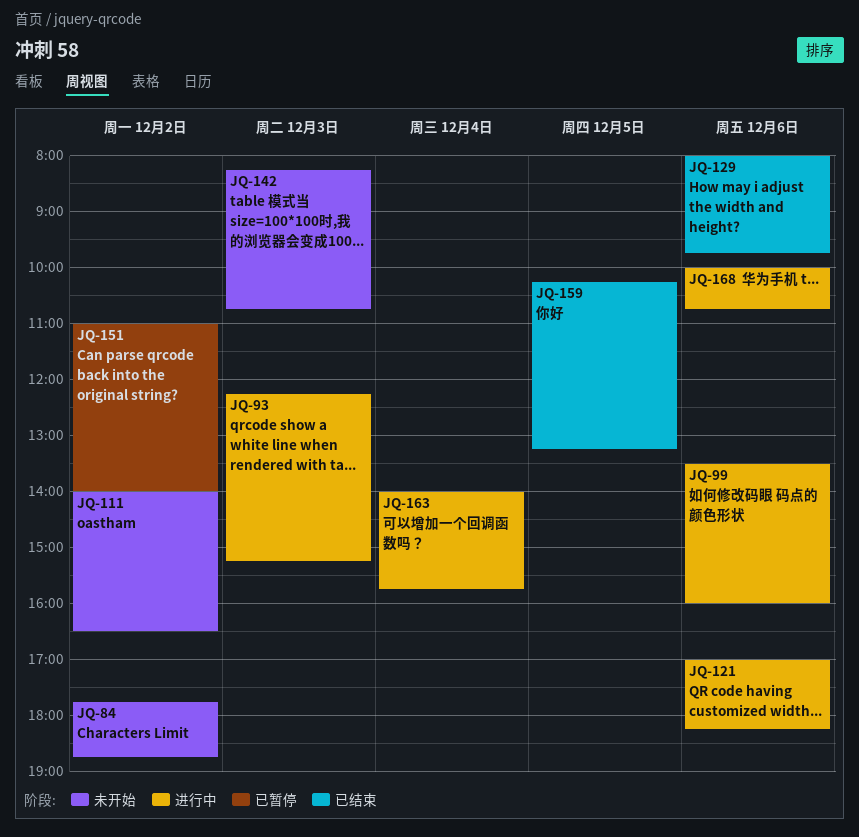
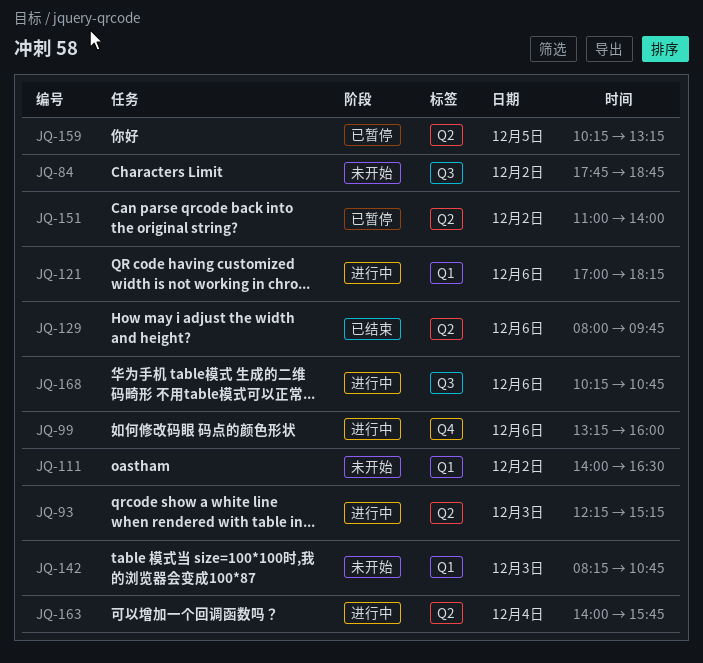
JQ-99, begins: 13:30 -> 13:15
JQ-159, status: 已结束 -> 已暂停
JQ-168, begins: 10:00 -> 10:15

